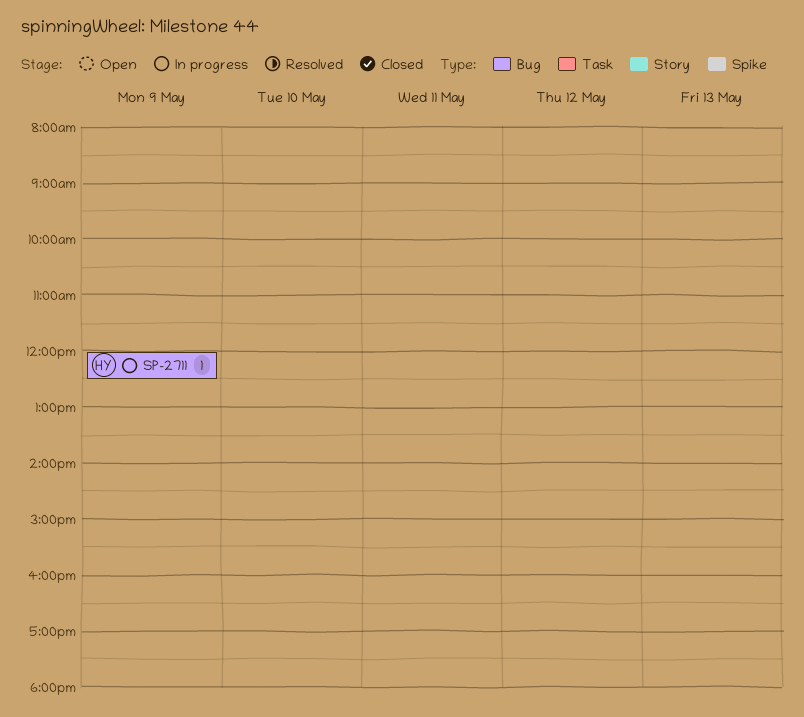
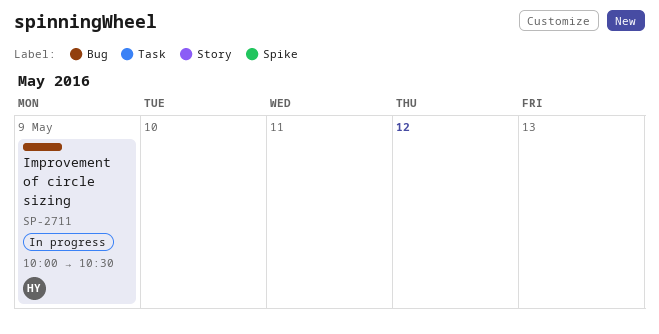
SP-2711, begins: 12:00 -> 10:00
SP-2711, ends: 12:30 -> 10:30

